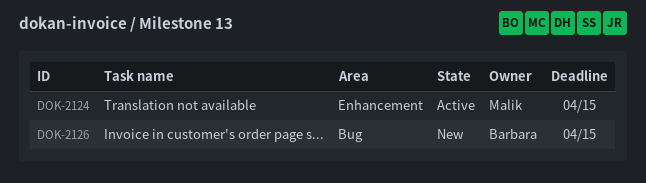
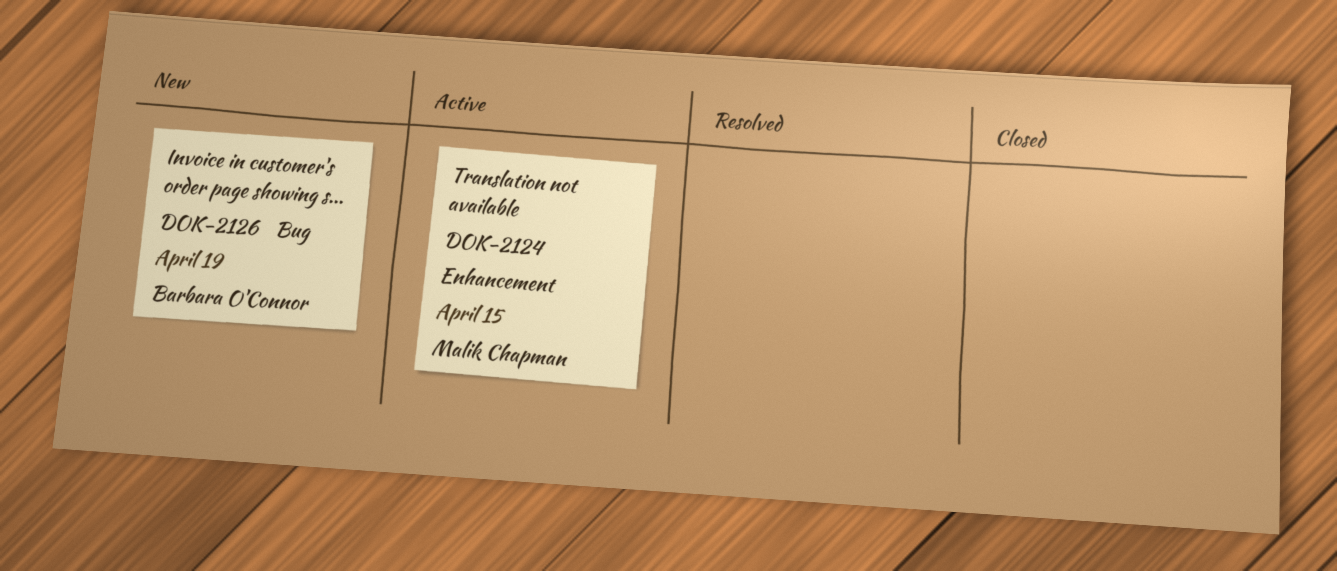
DOK-2126, due: Apr 15 -> Apr 19

